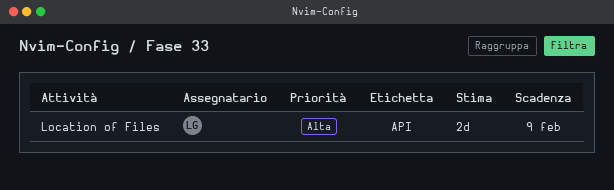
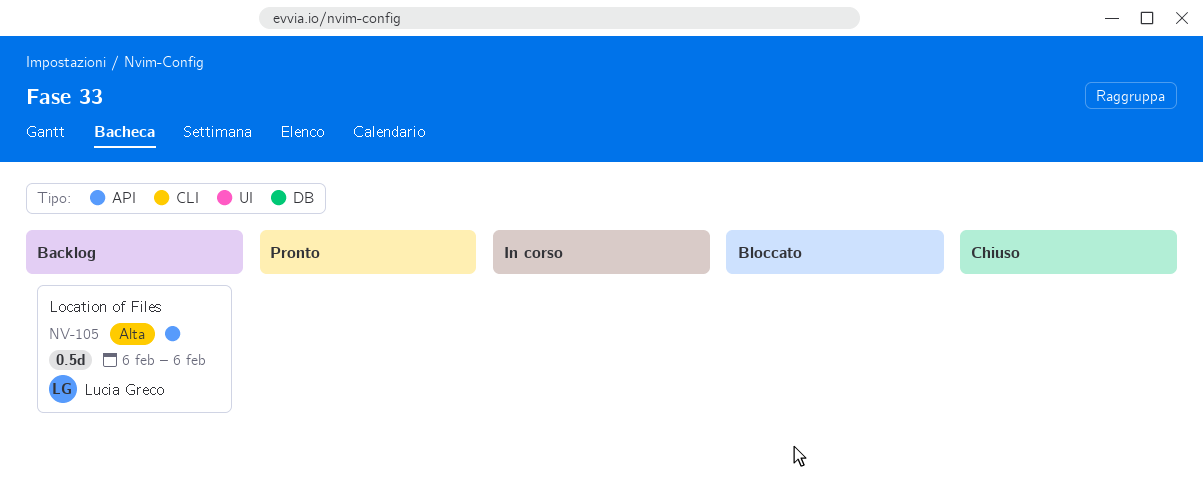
Location of Files, estimate: 2d -> 0.5d
Location of Files, due: Feb 9 -> Feb 6

